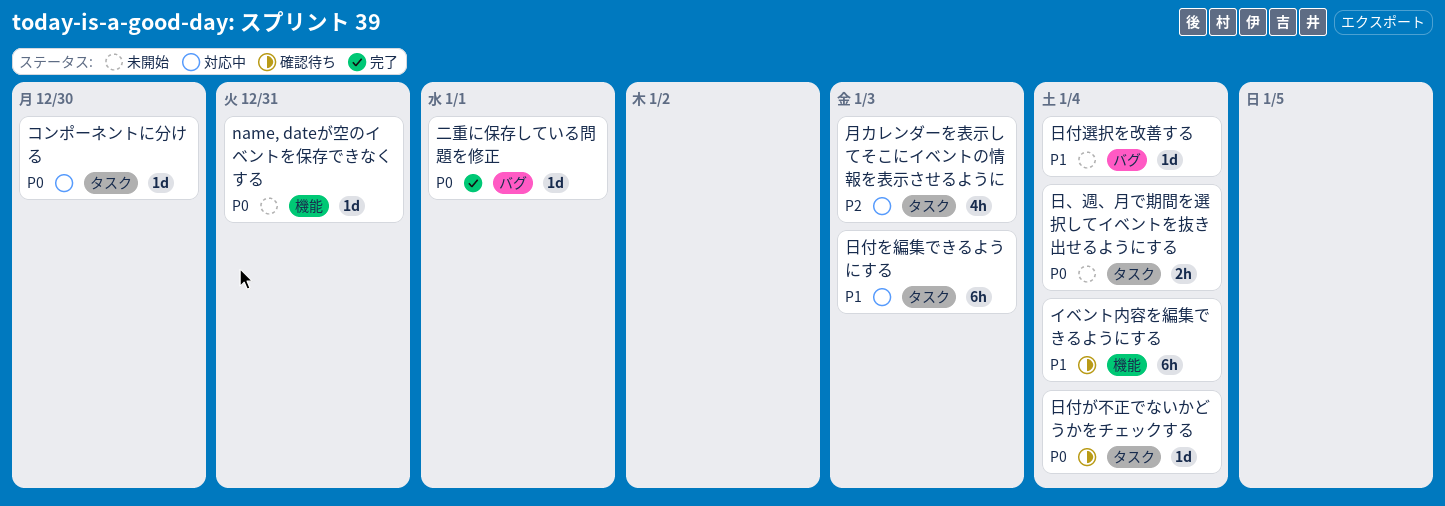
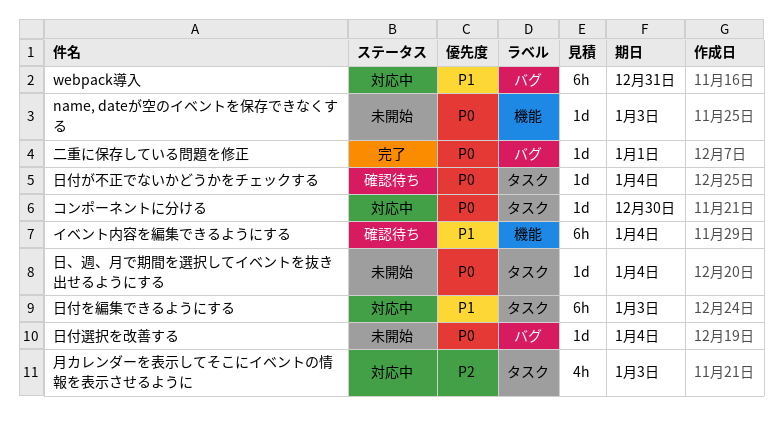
name, dateが空のイベントを保存できなくする, due: Dec 31 -> Jan 3
webpack導入: none -> present
日、週、月で期間を選択してイベントを抜き出せるようにする, estimate: 2h -> 1d
日付選択を改善する, priority: P1 -> P0

